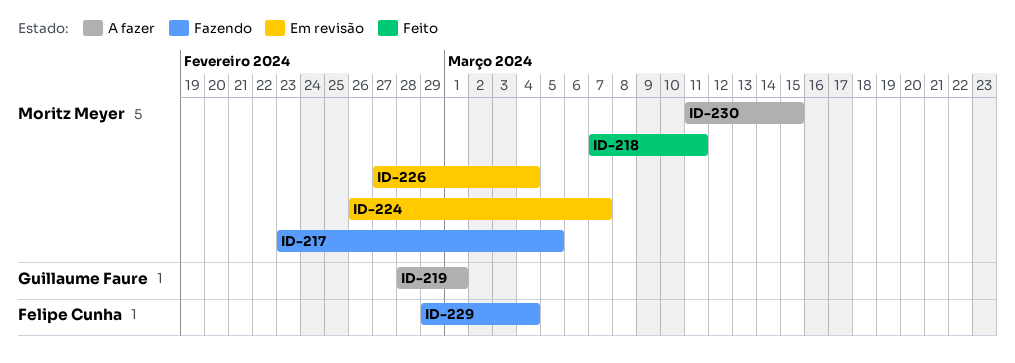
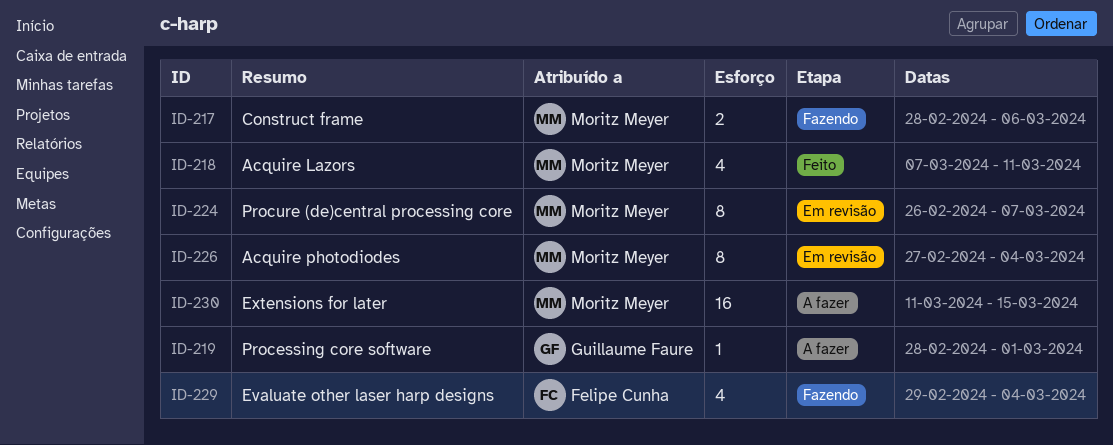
ID-217, start: Feb 23 -> Feb 28
ID-217, due: Mar 5 -> Mar 6

